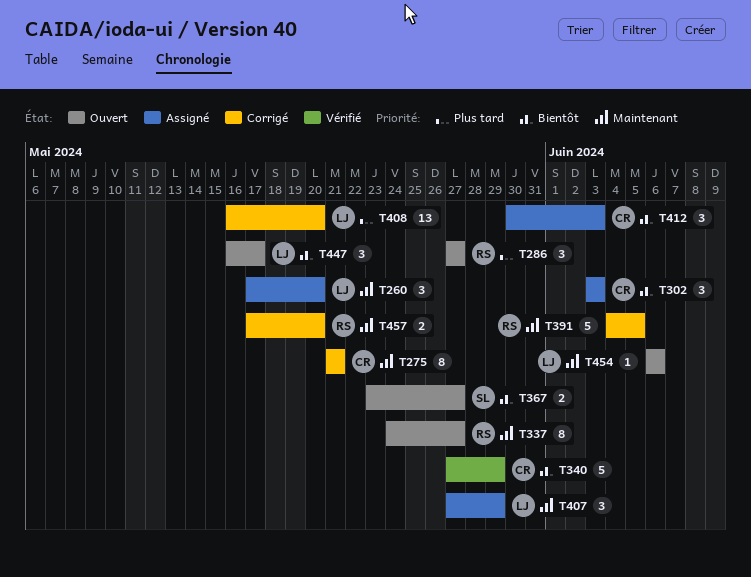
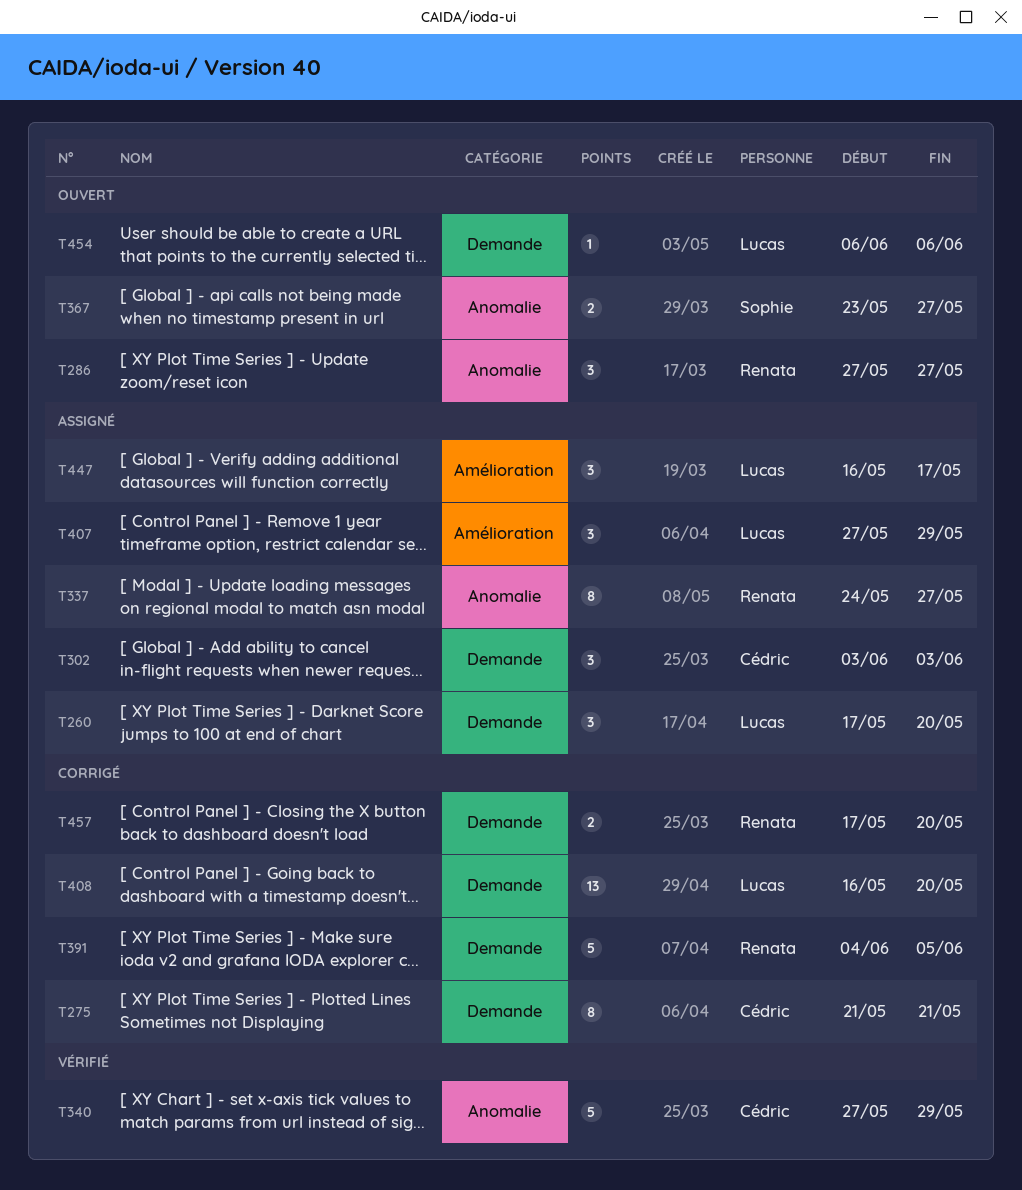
T337, status: Ouvert -> Assigné
T412: present -> none
T447, status: Ouvert -> Assigné

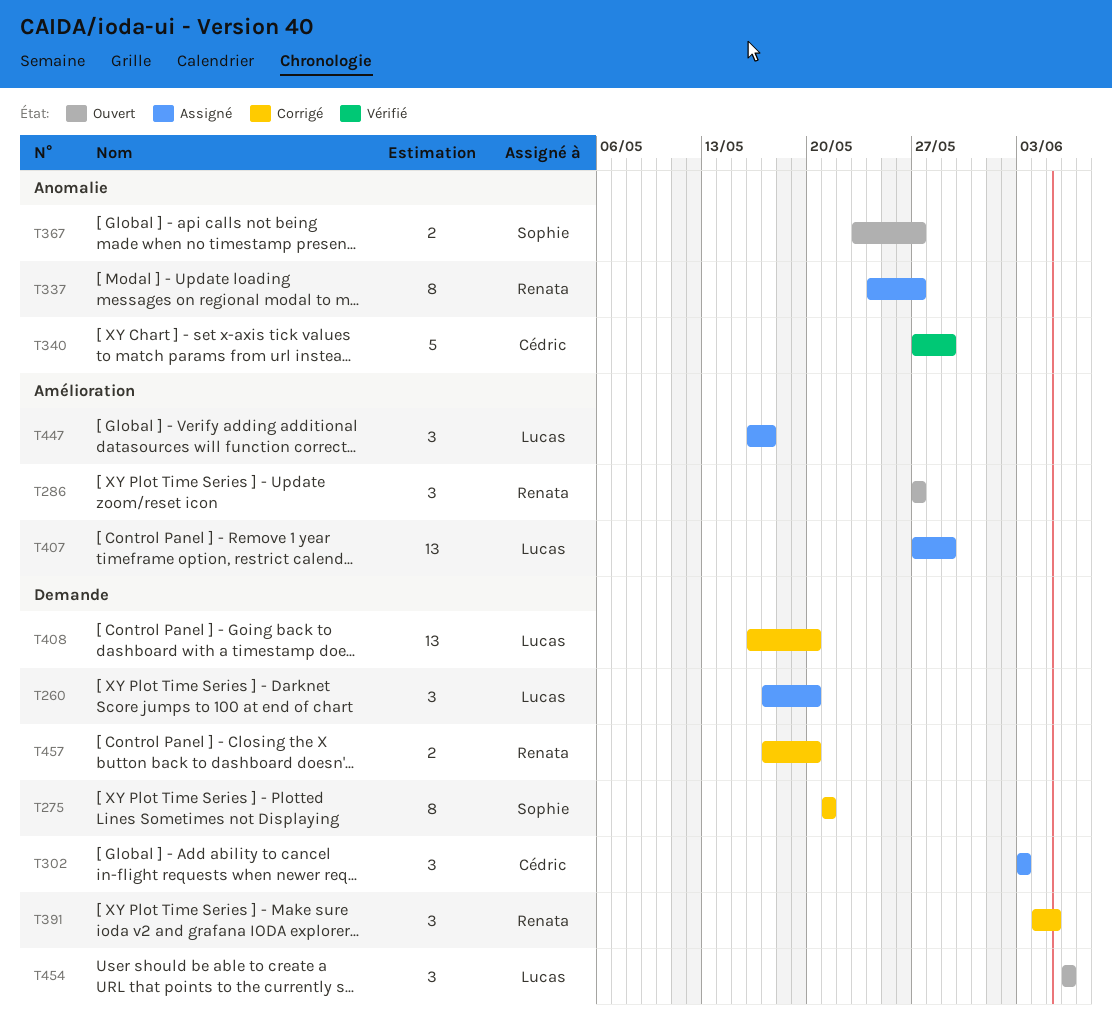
T275, owner: Cédric -> Sophie
T286, label: Anomalie -> Amélioration
T391, estimate: 5 -> 3
T407, estimate: 3 -> 13
T454, estimate: 1 -> 3

